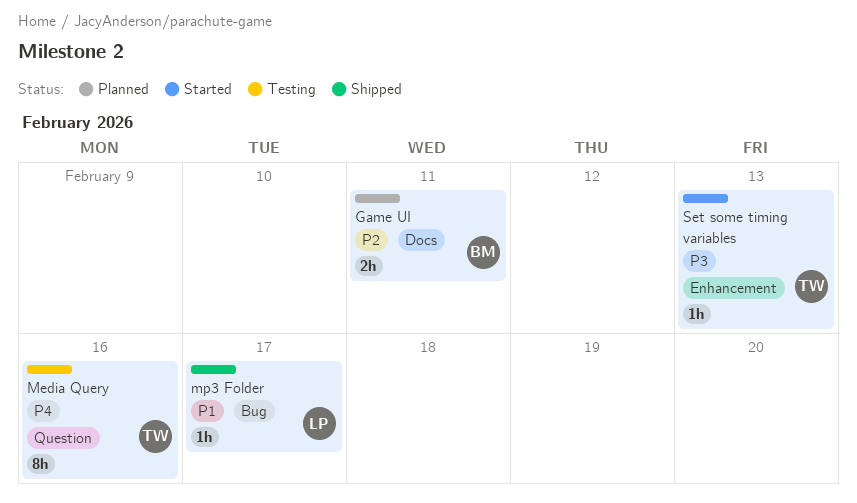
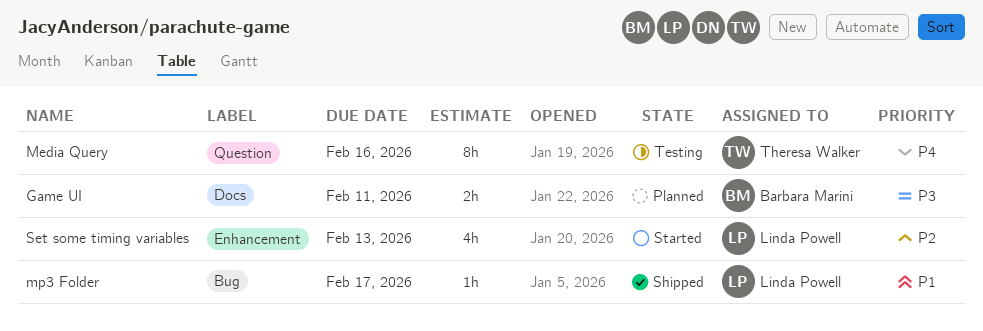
Game UI, priority: P2 -> P3
Set some timing variables, owner: Theresa Walker -> Linda Powell
Set some timing variables, priority: P3 -> P2
Set some timing variables, estimate: 1h -> 4h

